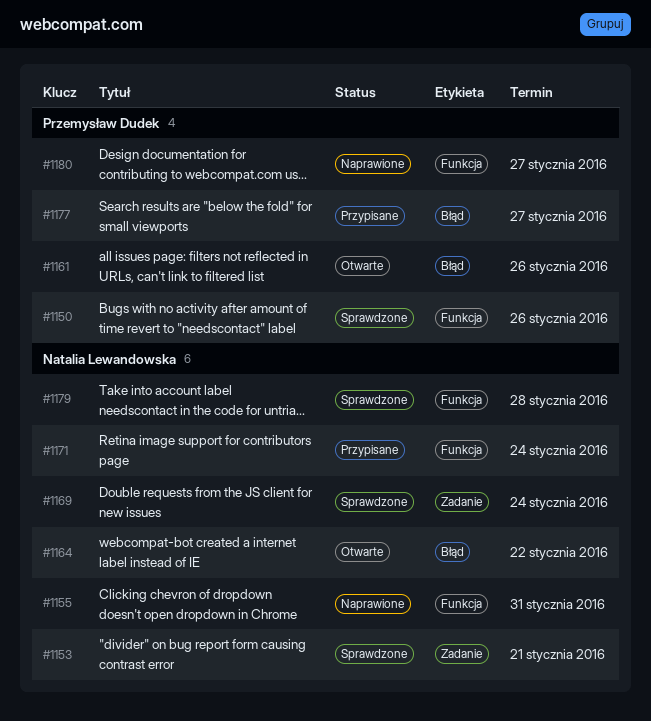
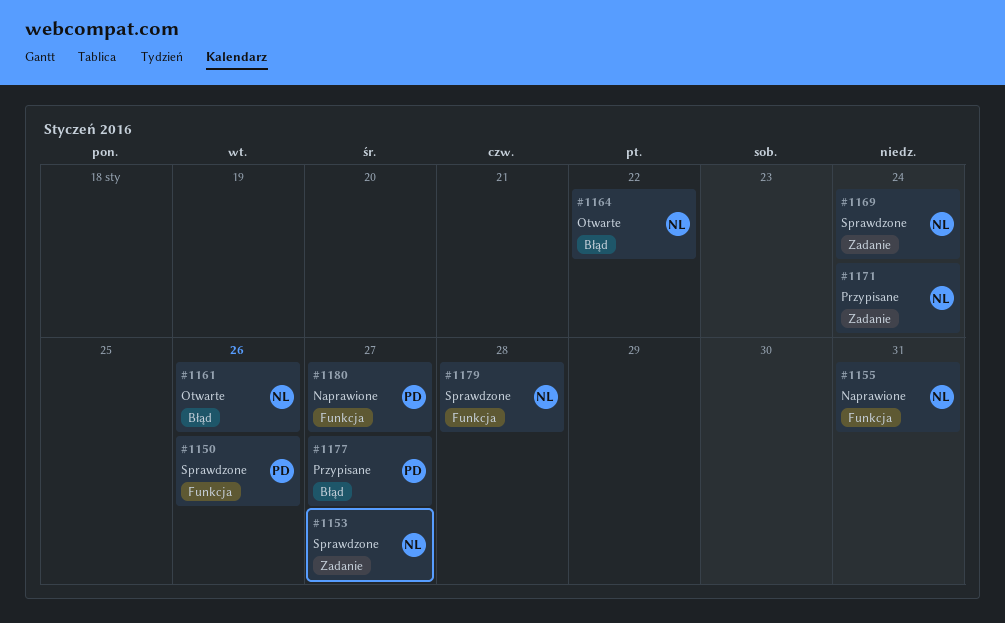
#1153, due: Jan 21 -> Jan 27
#1161, owner: Przemysław Dudek -> Natalia Lewandowska
#1171, label: Funkcja -> Zadanie

